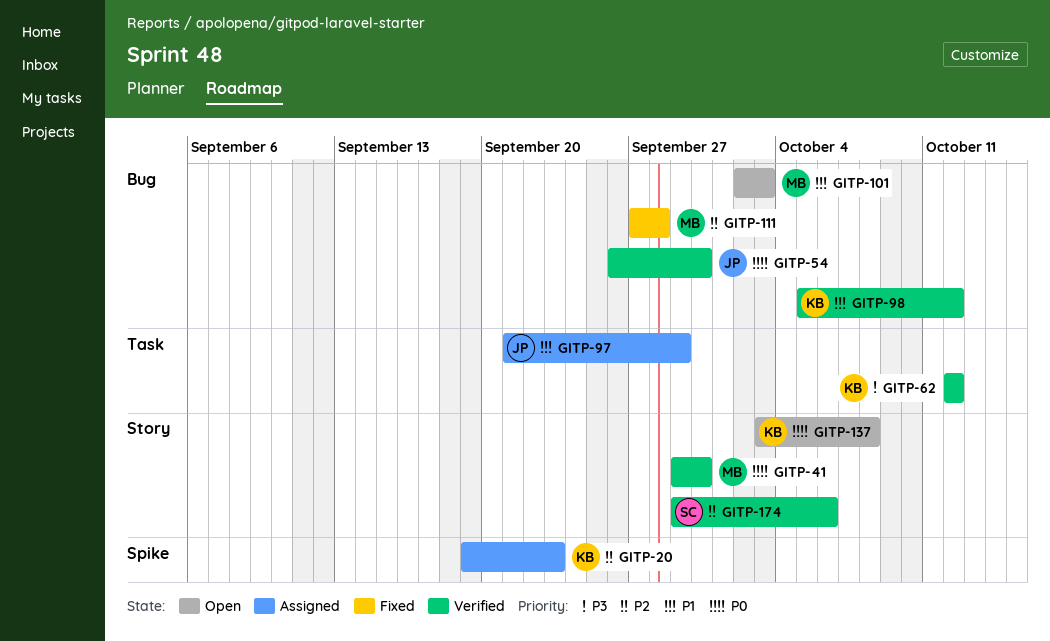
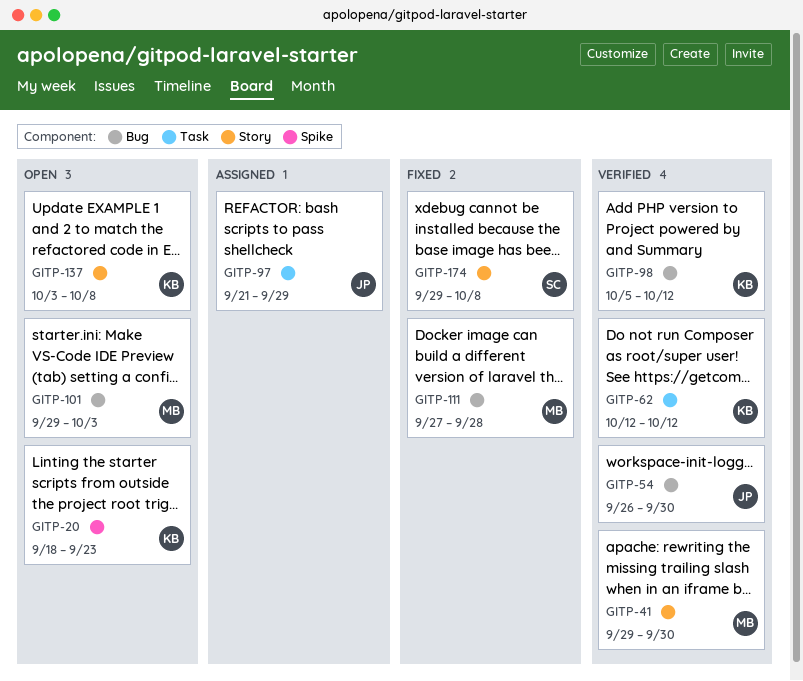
GITP-20, status: Assigned -> Open
GITP-20, start: Sep 19 -> Sep 18
GITP-101, start: Oct 2 -> Sep 29
GITP-174, status: Verified -> Fixed
GITP-174, due: Oct 6 -> Oct 8

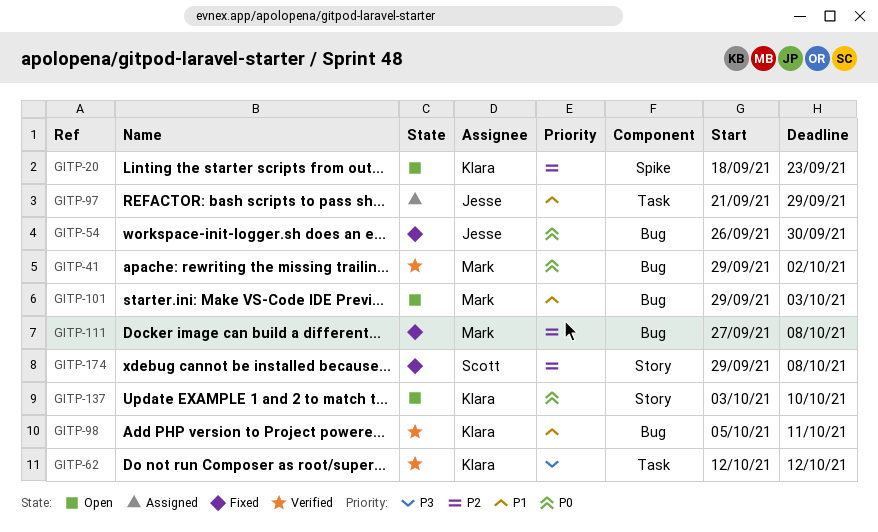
GITP-41, label: Story -> Bug
GITP-41, due: Sep 30 -> Oct 2
GITP-54, status: Verified -> Fixed
GITP-98, due: Oct 12 -> Oct 11
GITP-111, due: Sep 28 -> Oct 8
GITP-137, due: Oct 8 -> Oct 10

